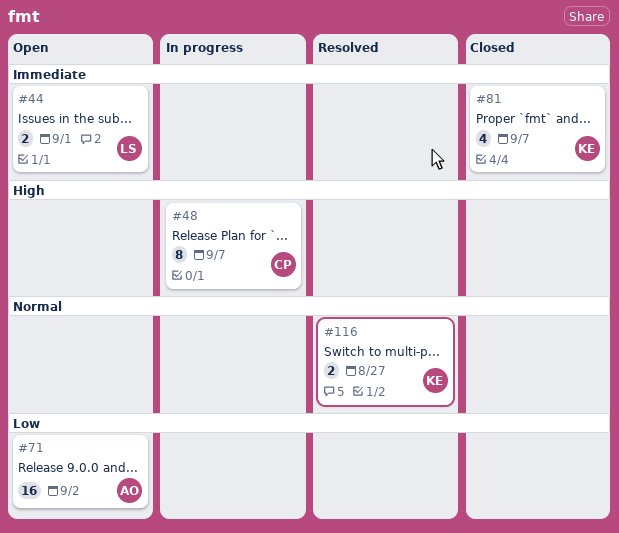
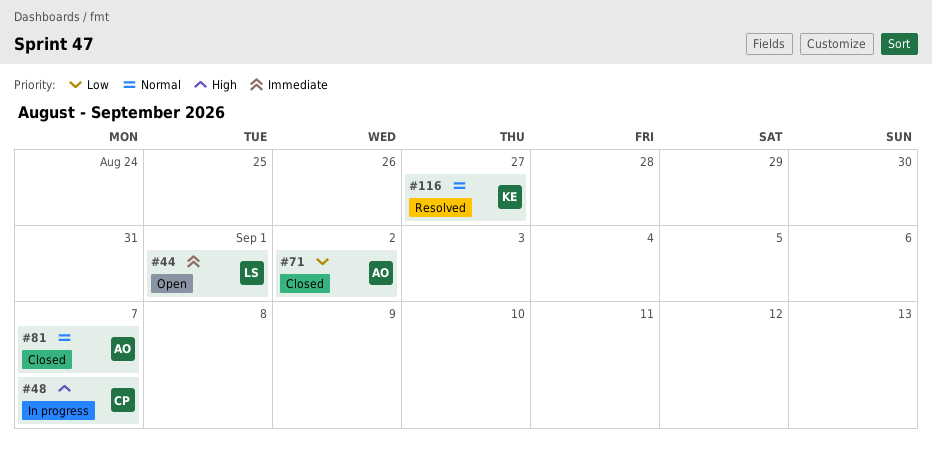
#71, status: Open -> Closed
#81, owner: KE -> AO
#81, priority: Immediate -> Normal

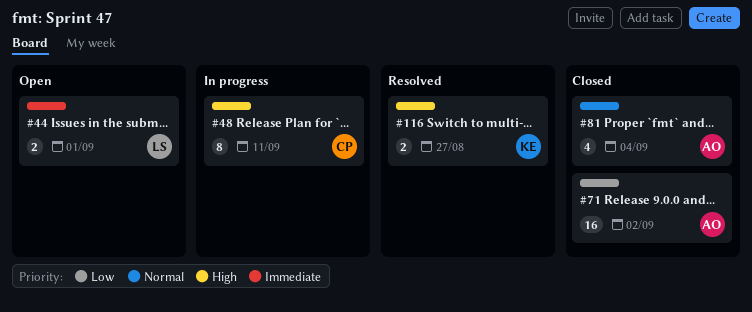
#48, due: Sep 7 -> Sep 11
#81, due: Sep 7 -> Sep 4
#116, priority: Normal -> High

